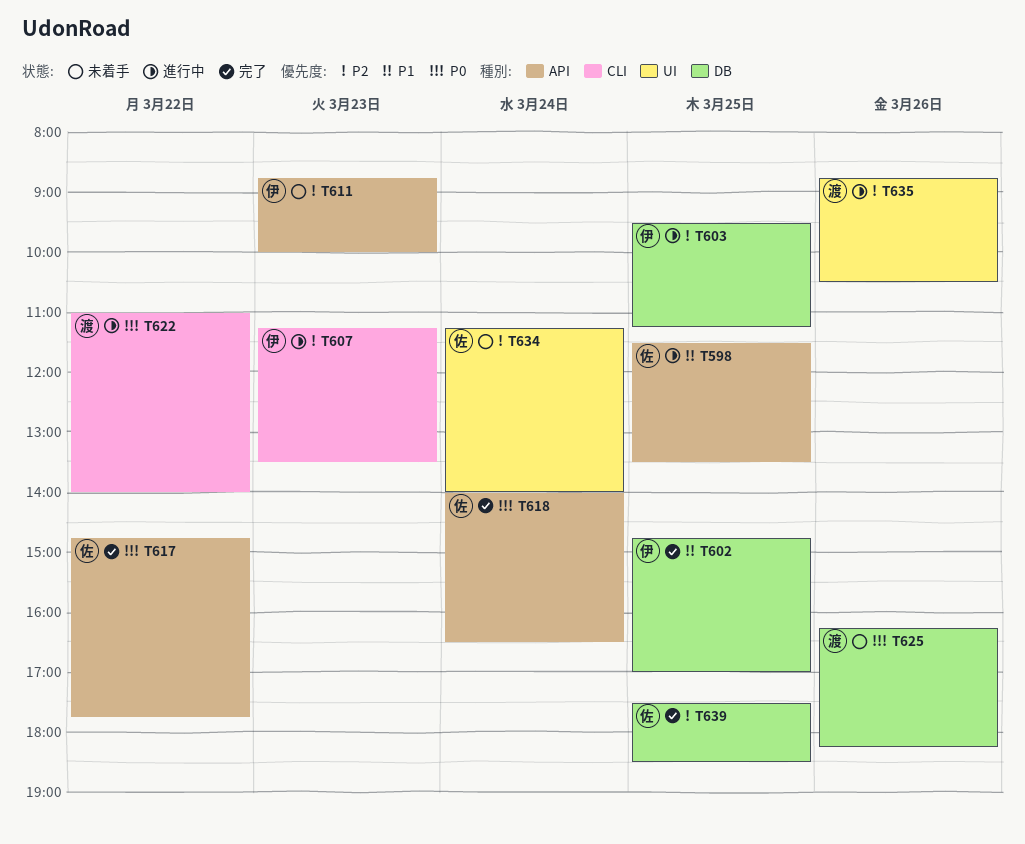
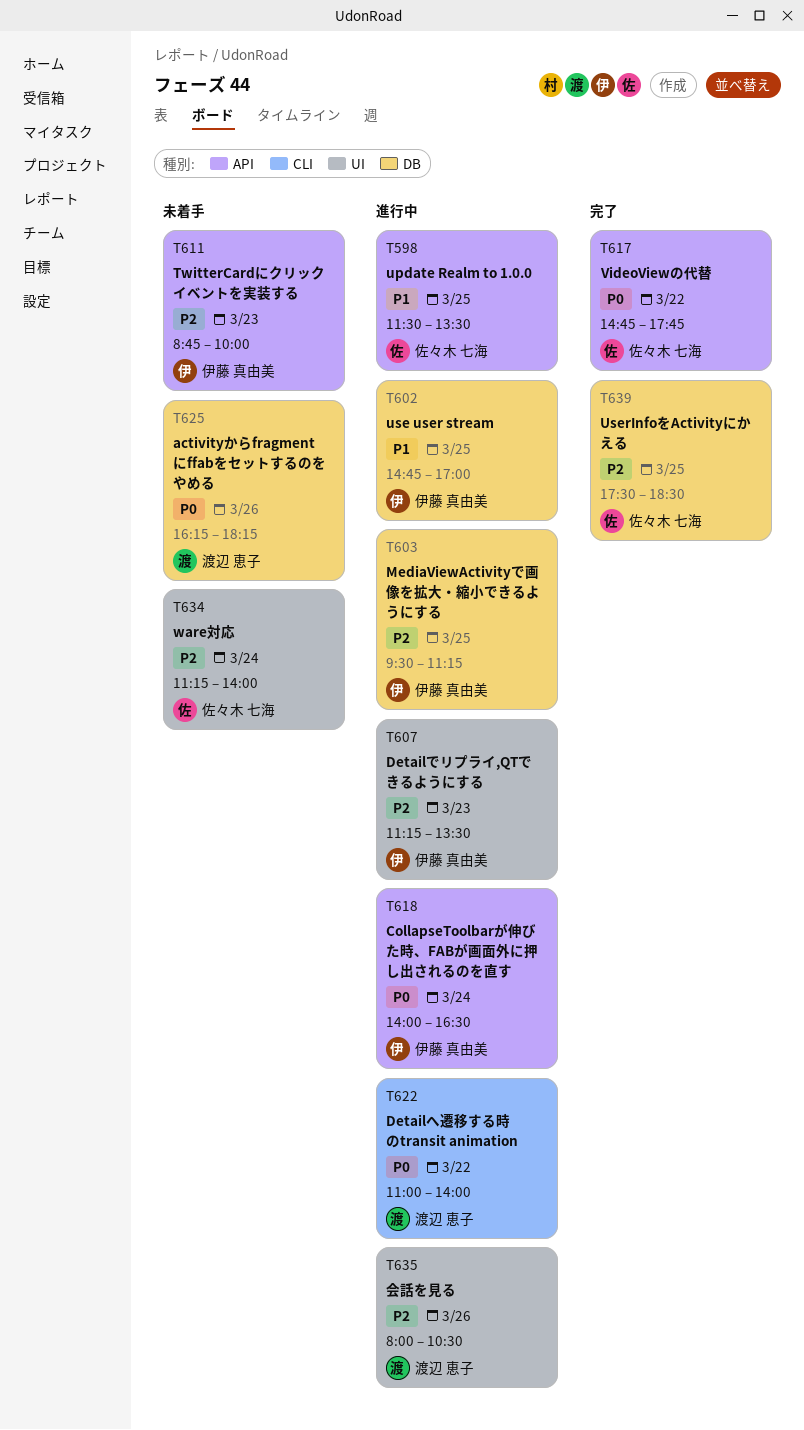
T602, status: 完了 -> 進行中
T607, label: CLI -> UI
T618, status: 完了 -> 進行中
T618, owner: 佐々木 七海 -> 伊藤 真由美
T635, begins: 08:45 -> 08:00

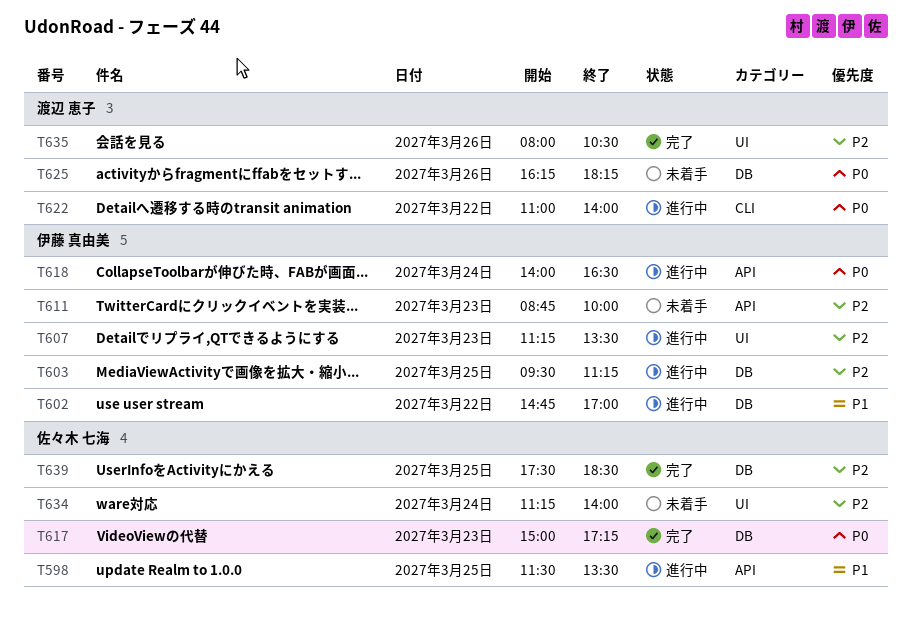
T602, day: Mar 25 -> Mar 22
T617, label: API -> DB
T617, day: Mar 22 -> Mar 23
T617, begins: 14:45 -> 15:00
T617, ends: 17:45 -> 17:15
T635, status: 進行中 -> 完了

